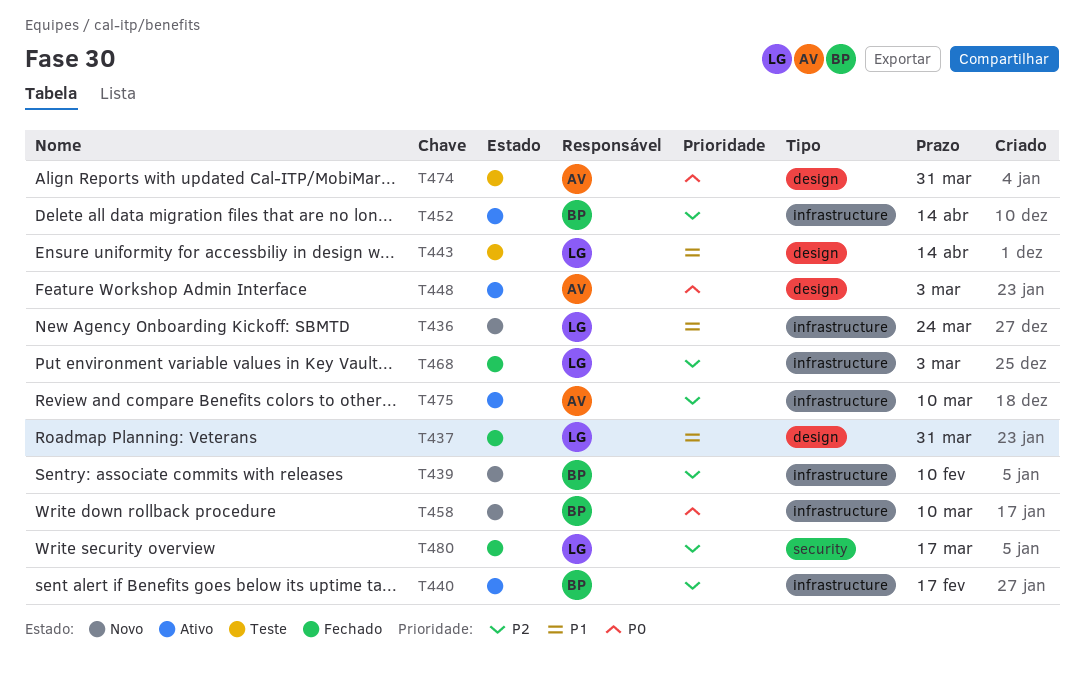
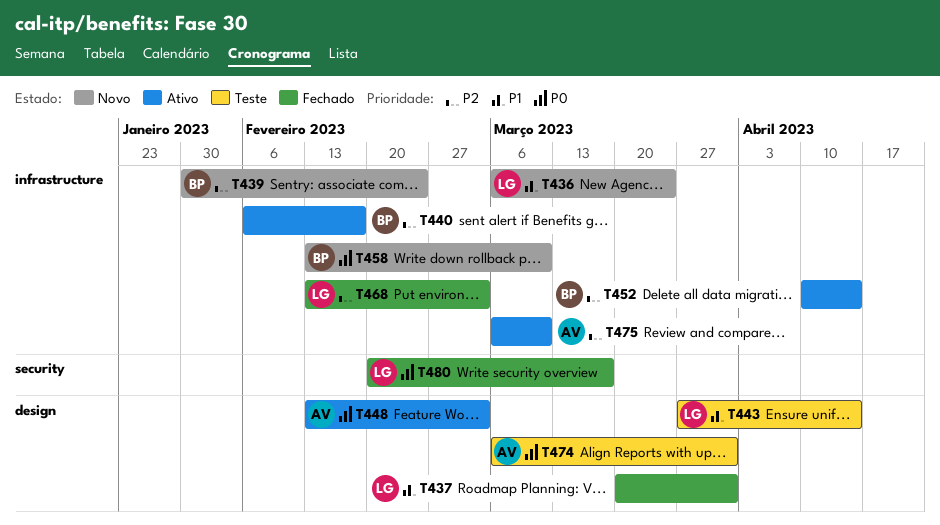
T439, due: Feb 10 -> Feb 24
T480, priority: P2 -> P0

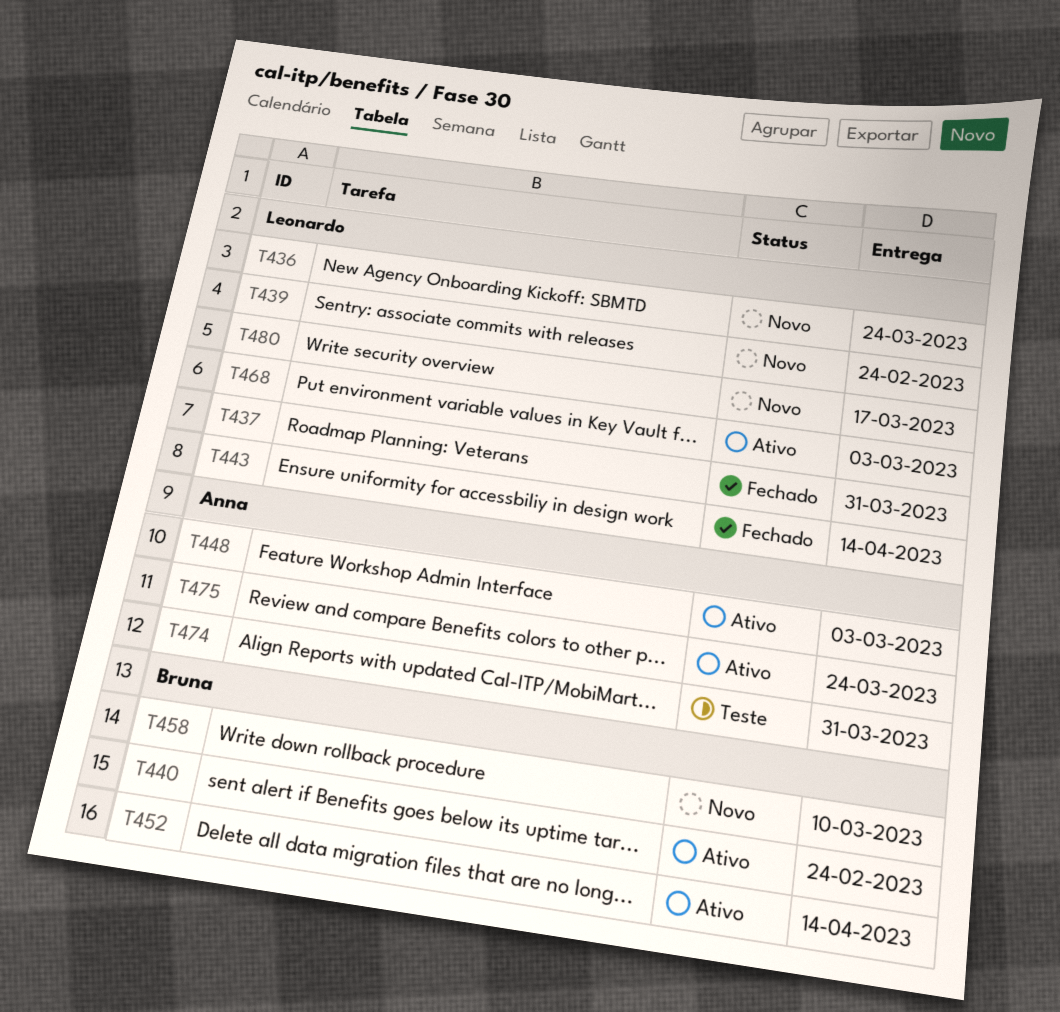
T439, owner: Bruna -> Leonardo
T440, due: Feb 17 -> Feb 24
T443, status: Teste -> Fechado
T468, status: Fechado -> Ativo
T475, due: Mar 10 -> Mar 24
T480, status: Fechado -> Novo

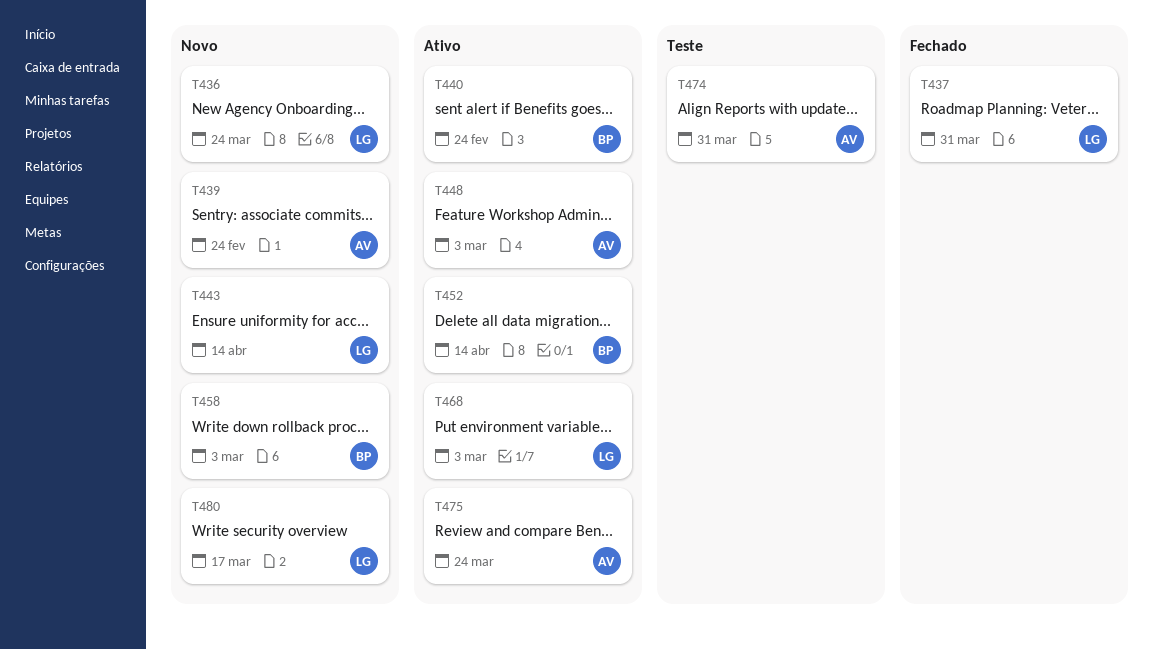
T439, owner: Leonardo -> Anna
T443, status: Fechado -> Novo
T458, due: Mar 10 -> Mar 3

